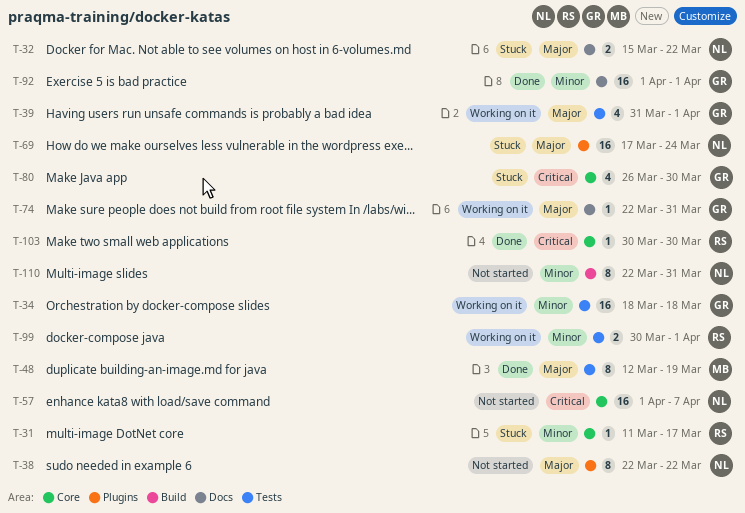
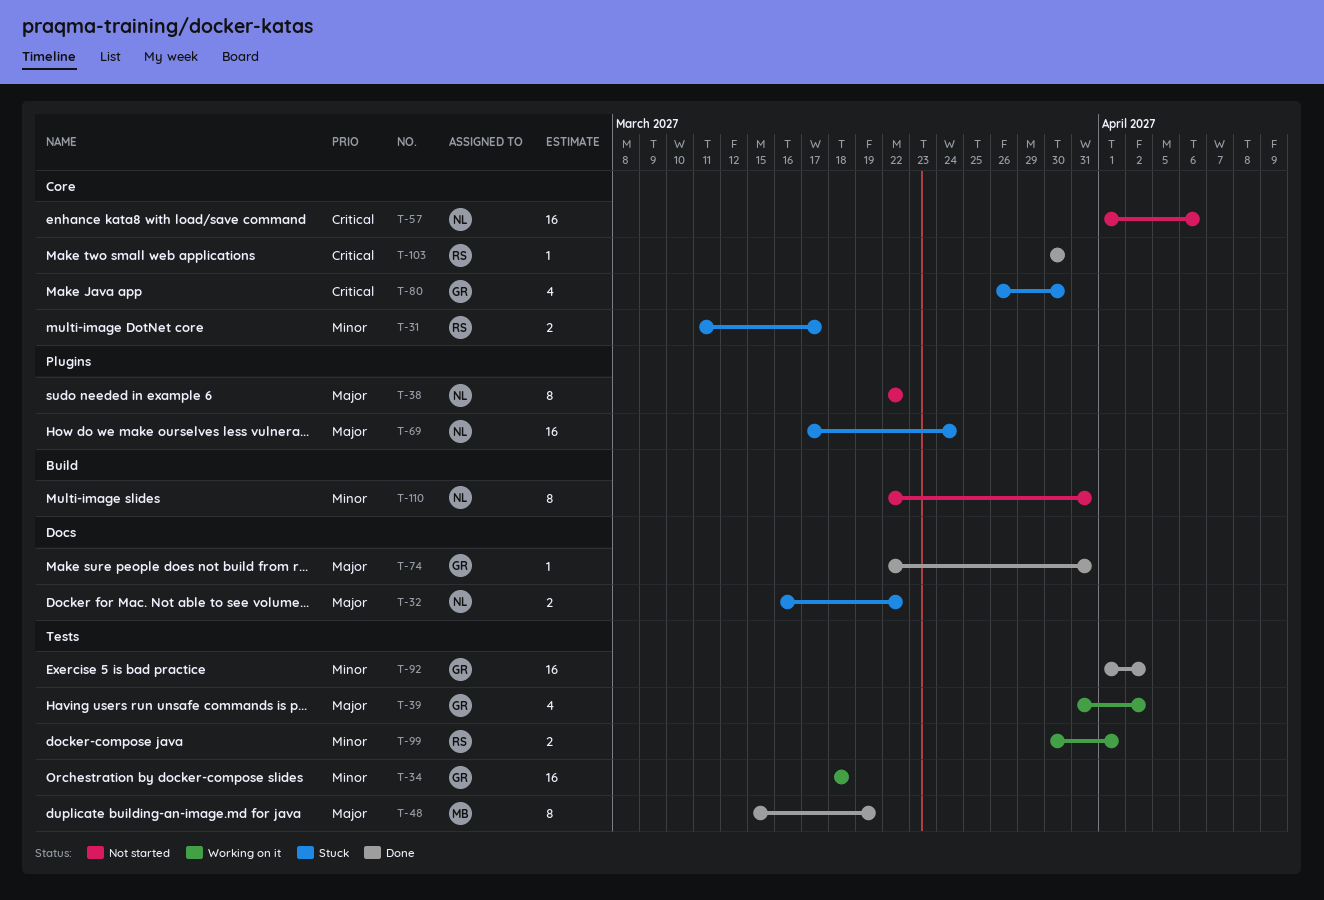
T-31, estimate: 1 -> 2
T-32, start: Mar 15 -> Mar 16
T-39, due: Apr 1 -> Apr 2
T-48, start: Mar 12 -> Mar 15
T-57, due: Apr 7 -> Apr 6
T-74, status: Working on it -> Done
T-92, label: Docs -> Tests
T-92, due: Apr 1 -> Apr 2

